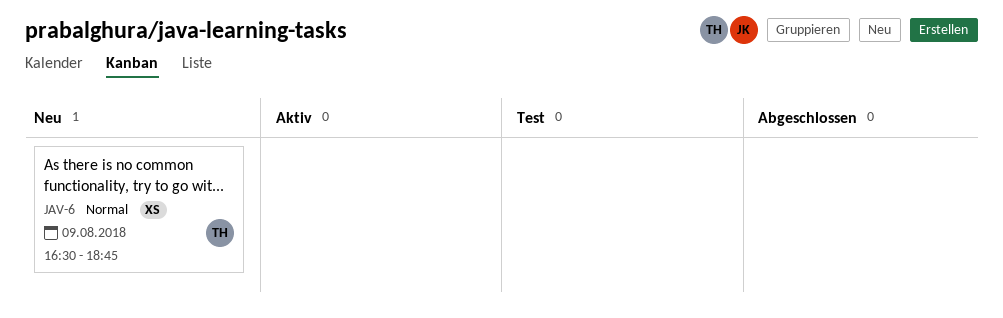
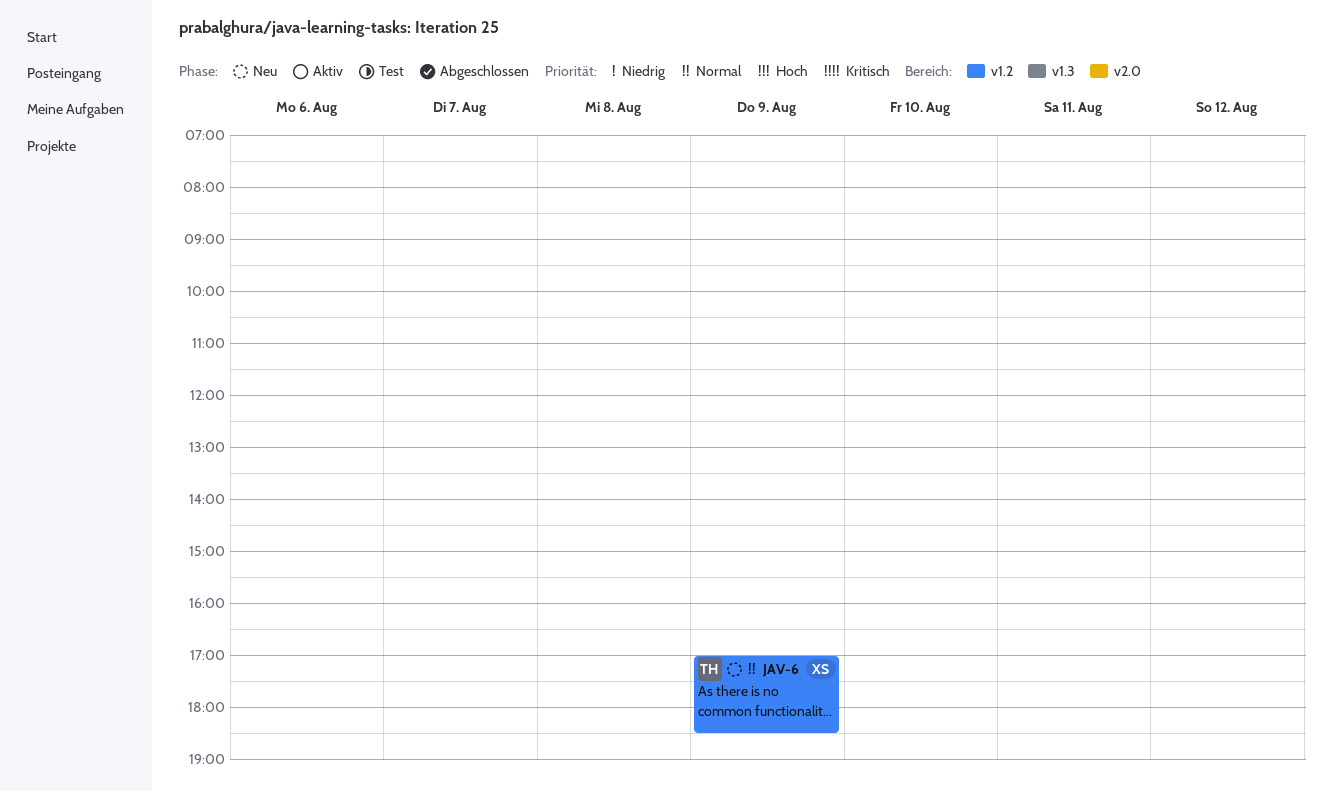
JAV-6, begins: 16:30 -> 17:00
JAV-6, ends: 18:45 -> 18:30

